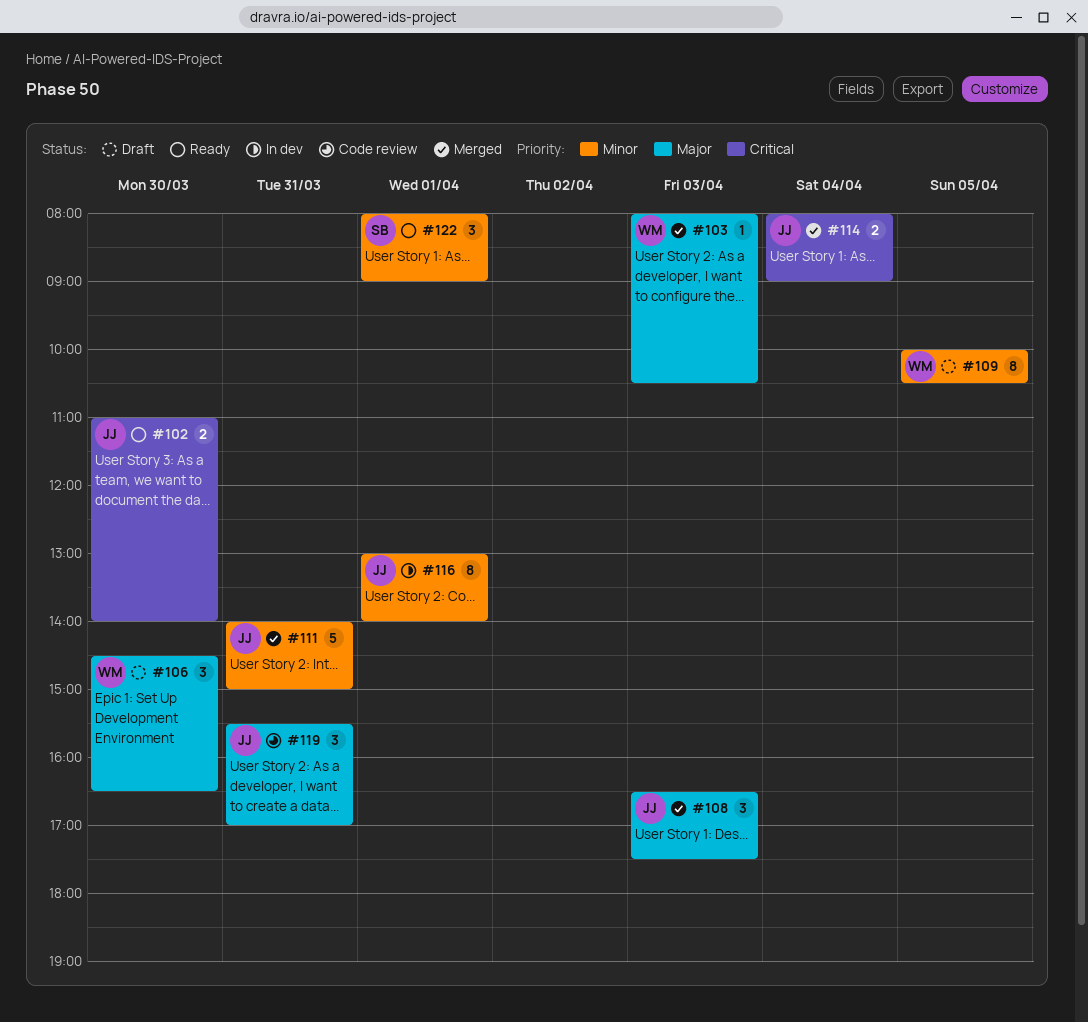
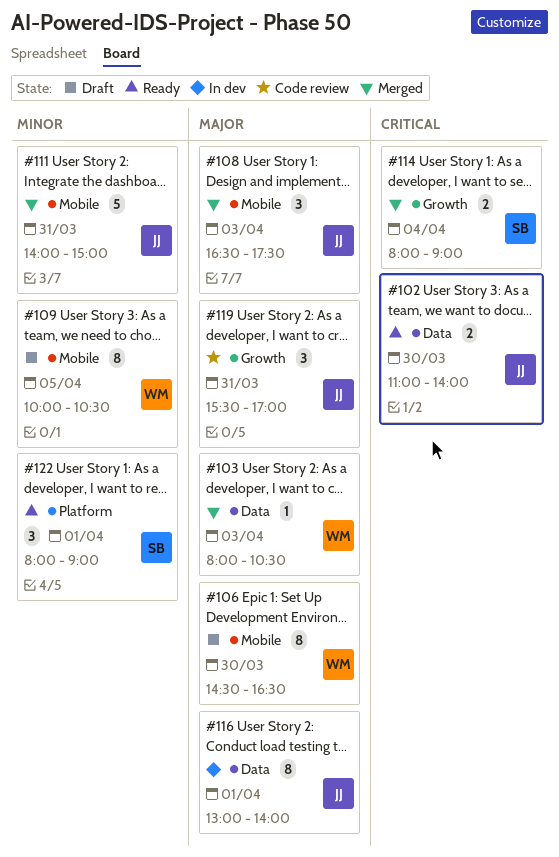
#106, estimate: 3 -> 8
#114, owner: JJ -> SB
#116, priority: Minor -> Major

